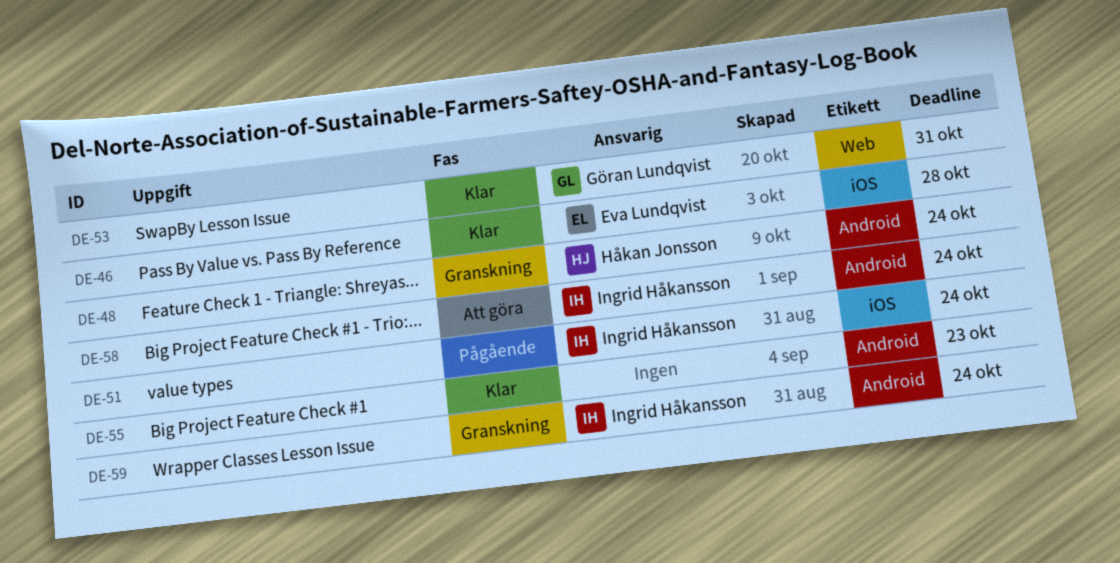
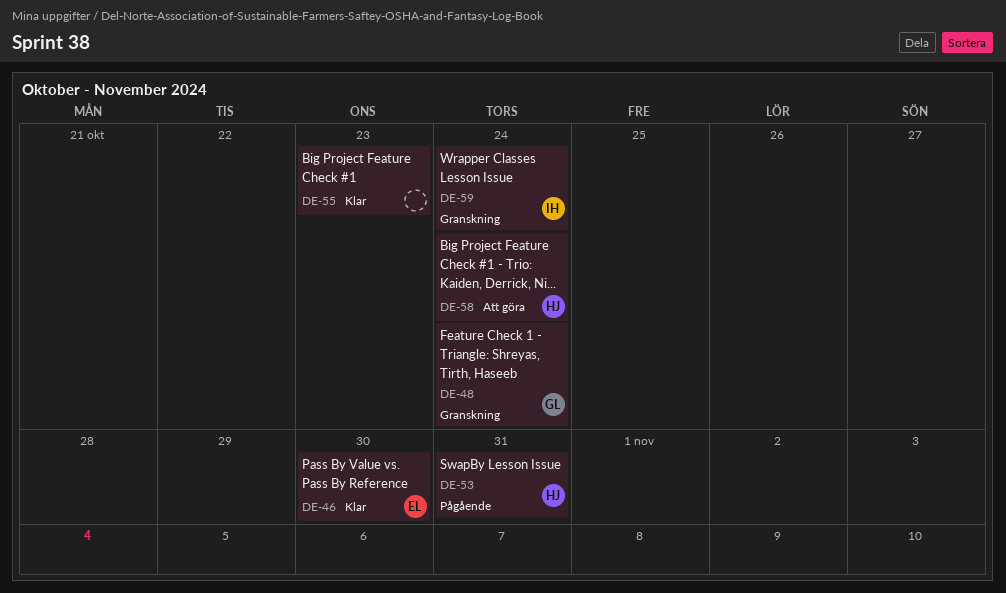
DE-46, due: Oct 28 -> Oct 30
DE-48, owner: Håkan Jonsson -> Göran Lundqvist
DE-51: present -> none
DE-53, status: Klar -> Pågående
DE-53, owner: Göran Lundqvist -> Håkan Jonsson
DE-58, owner: Ingrid Håkansson -> Håkan Jonsson

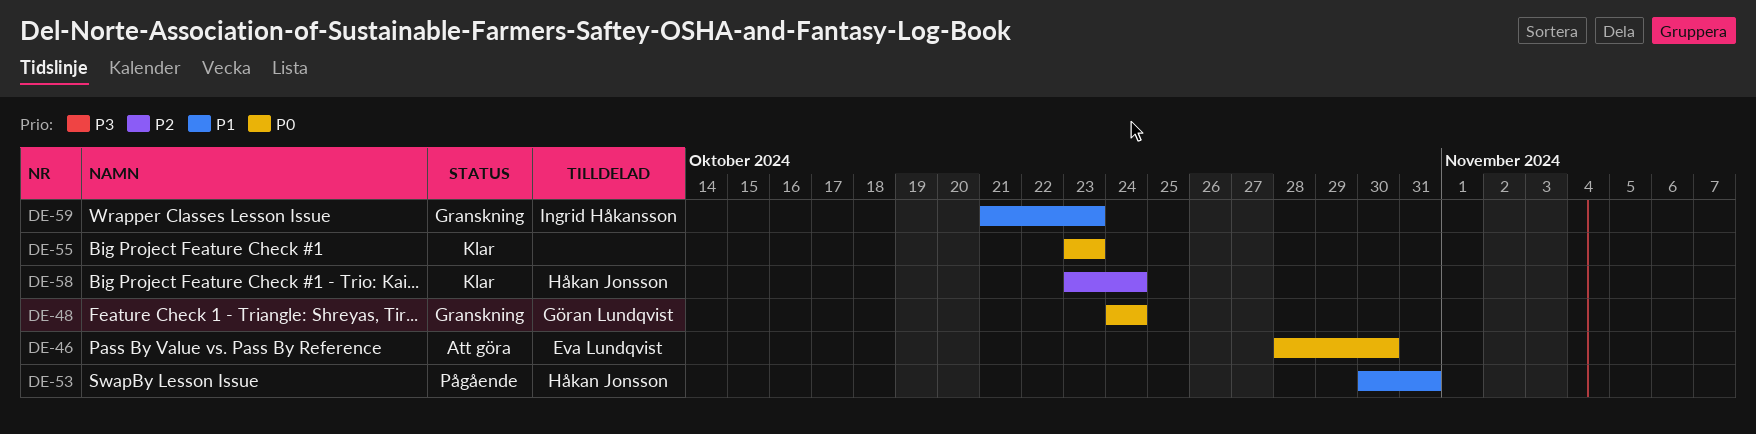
DE-46, status: Klar -> Att göra
DE-58, status: Att göra -> Klar
DE-59, due: Oct 24 -> Oct 23

